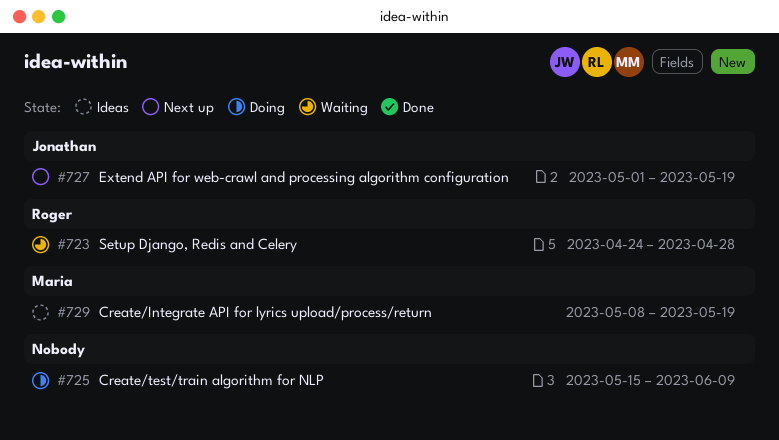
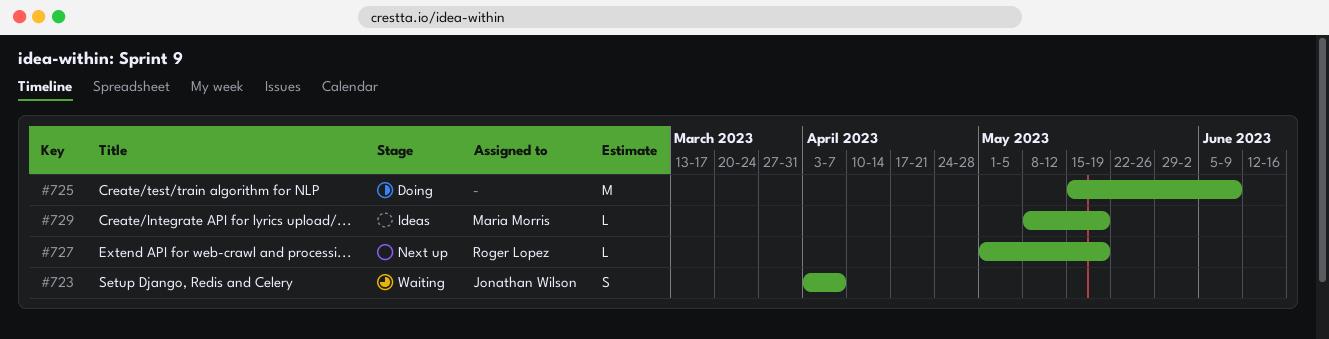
#723, owner: Roger Lopez -> Jonathan Wilson
#723, start: Apr 24 -> Apr 3
#723, due: Apr 28 -> Apr 7
#727, owner: Jonathan Wilson -> Roger Lopez

